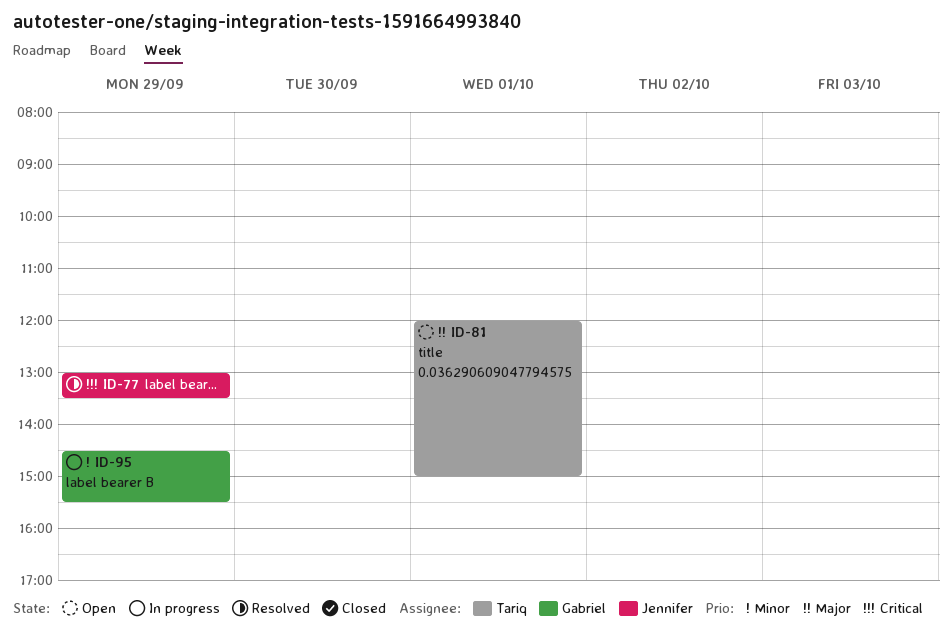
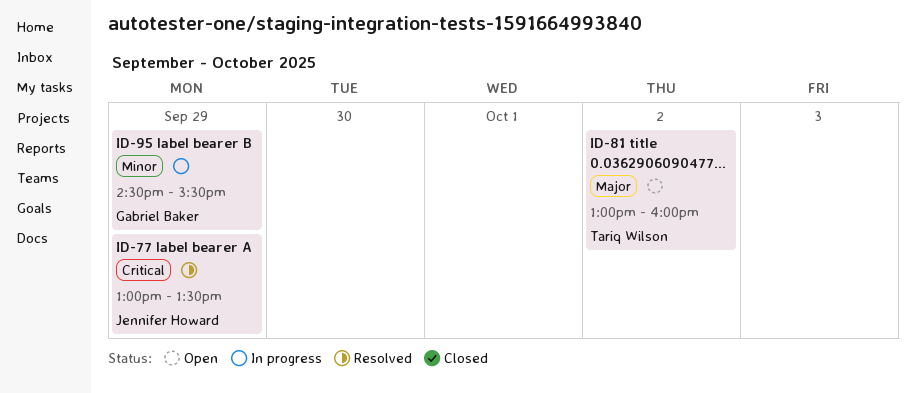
ID-81, day: Oct 1 -> Oct 2
ID-81, begins: 12:00 -> 13:00
ID-81, ends: 15:00 -> 16:00

